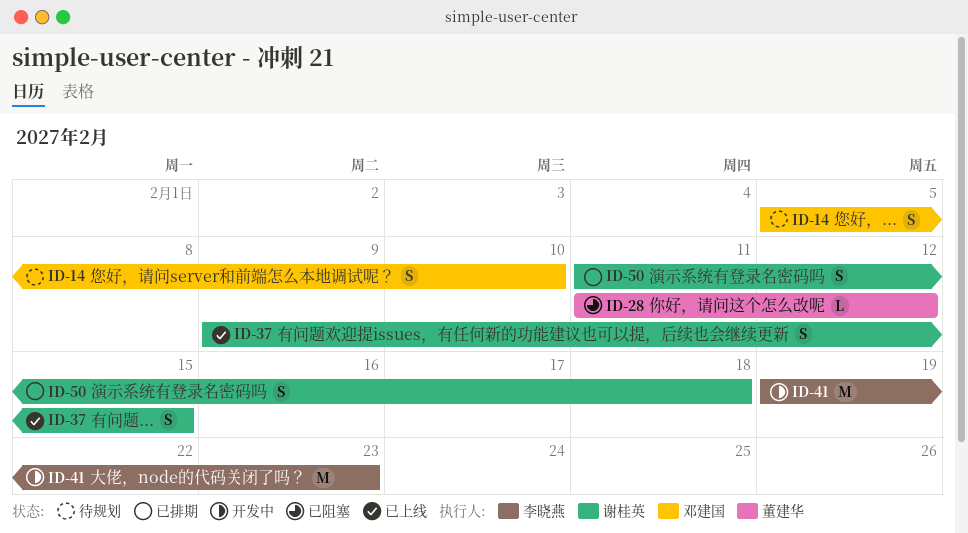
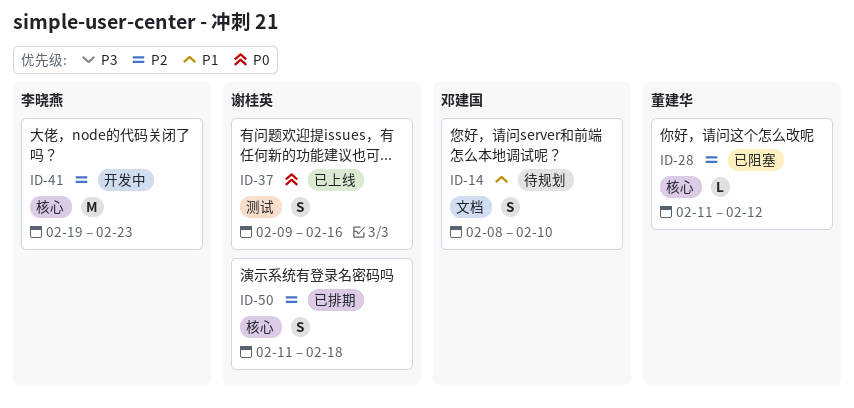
ID-14, start: Feb 5 -> Feb 8
ID-37, due: Feb 15 -> Feb 16

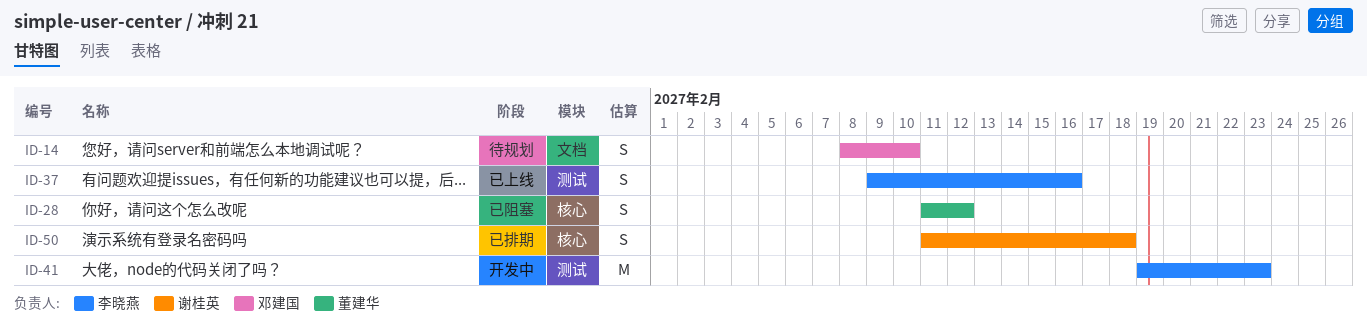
ID-28, estimate: L -> S
ID-37, owner: 谢桂英 -> 李晓燕
ID-41, label: 核心 -> 测试

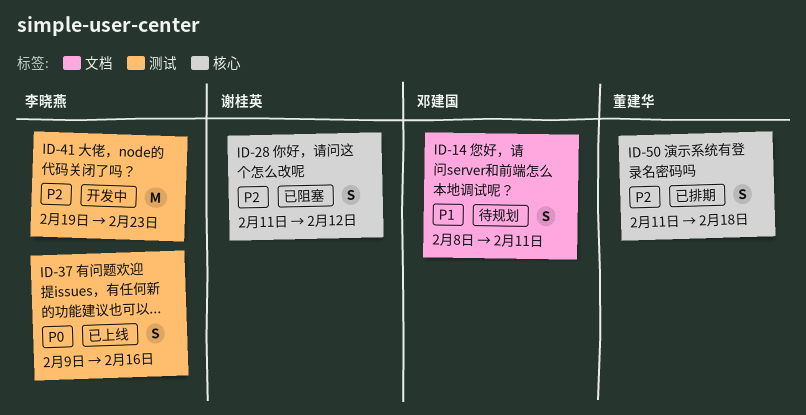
ID-14, due: Feb 10 -> Feb 11
ID-28, owner: 董建华 -> 谢桂英
ID-50, owner: 谢桂英 -> 董建华

